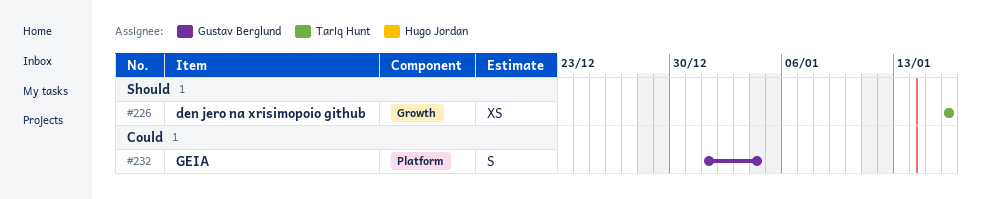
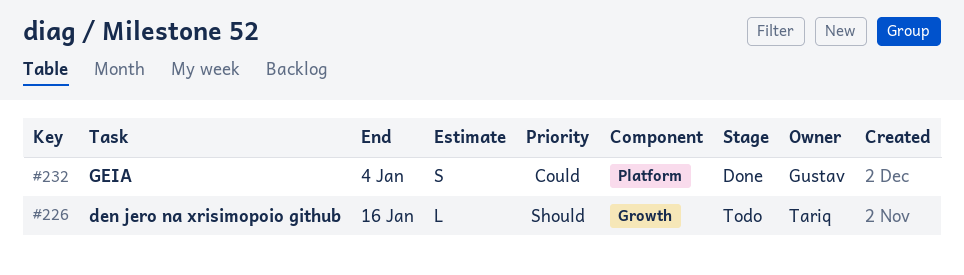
#226, estimate: XS -> L

